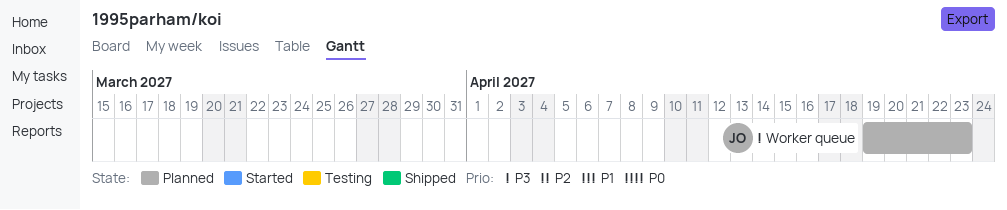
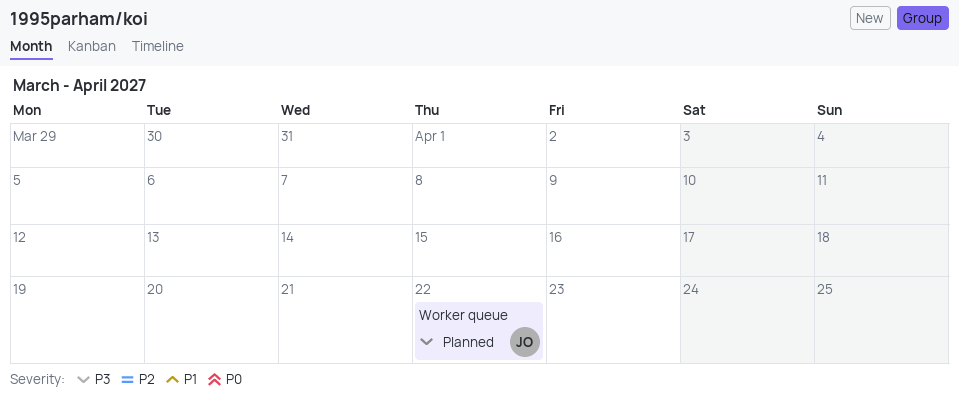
Worker queue, due: Apr 23 -> Apr 22

